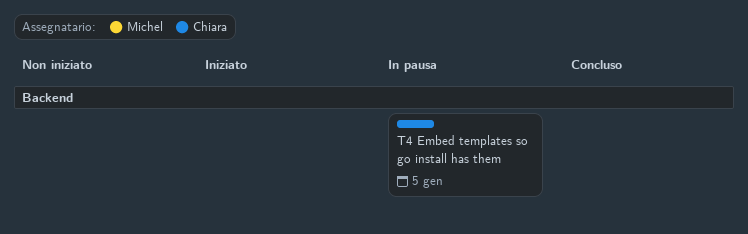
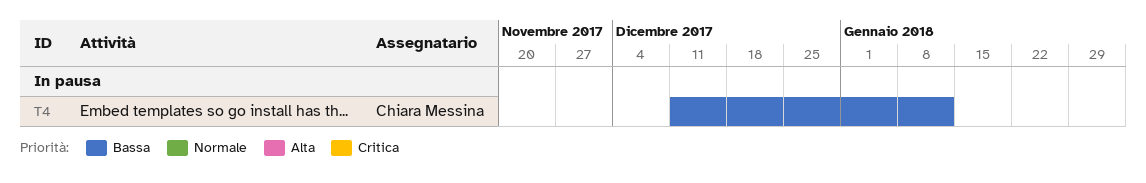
T4, due: Jan 5 -> Jan 12

